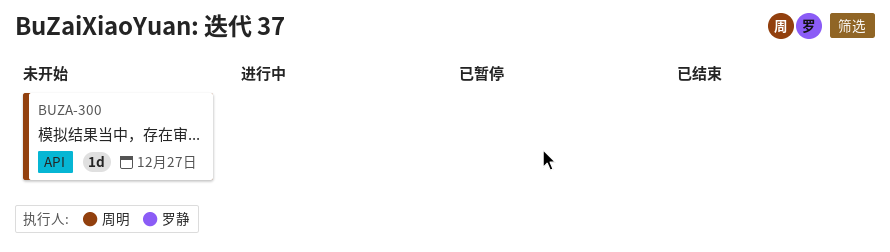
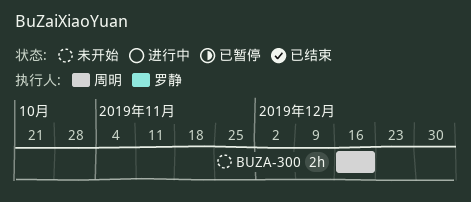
BUZA-300, estimate: 1d -> 2h
BUZA-300, due: Dec 27 -> Dec 20

